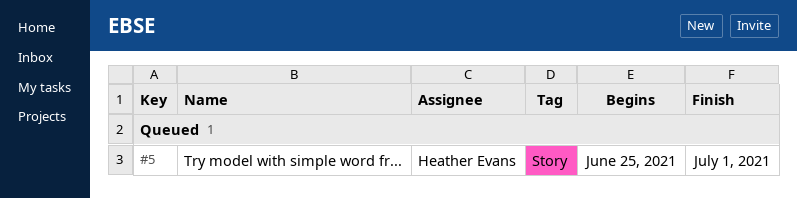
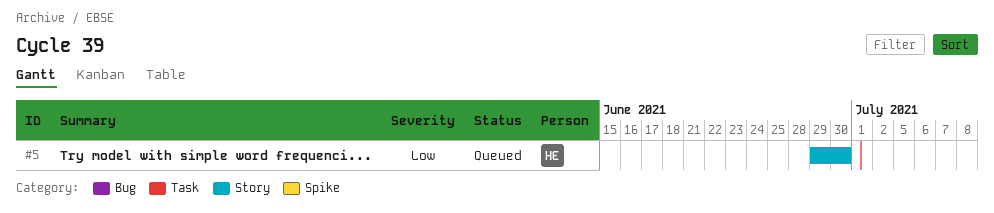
#5, start: Jun 25 -> Jun 29
#5, due: Jul 1 -> Jun 30

